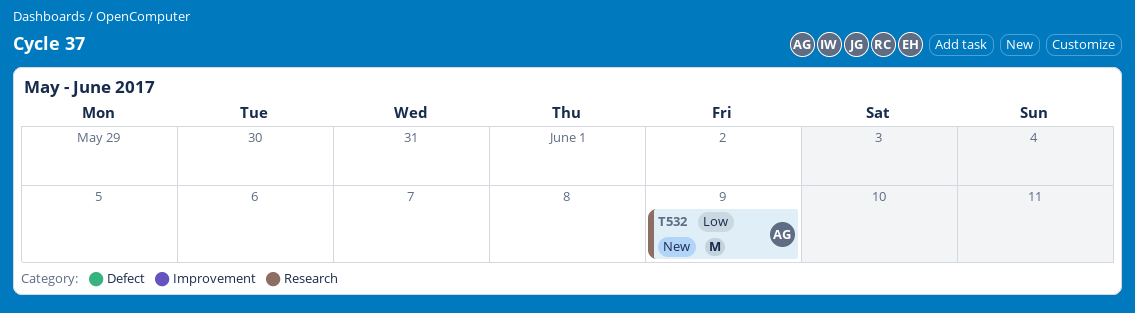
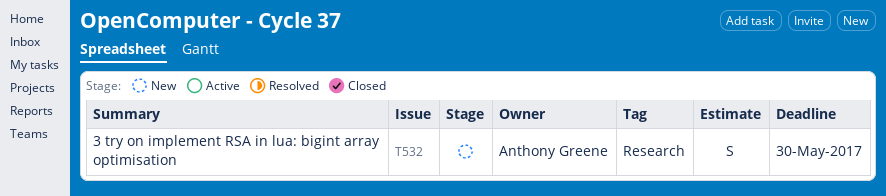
T532, estimate: M -> S
T532, due: Jun 9 -> May 30

